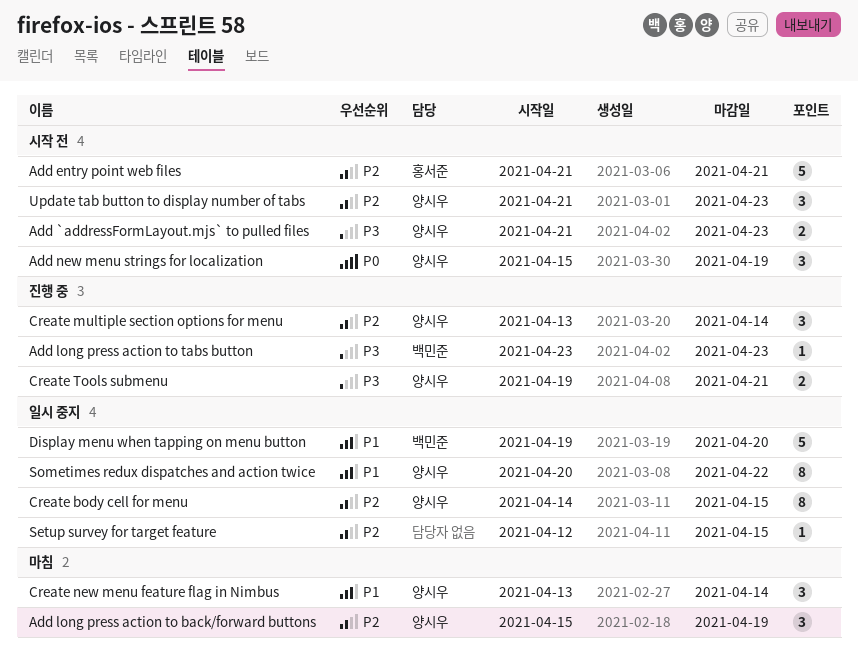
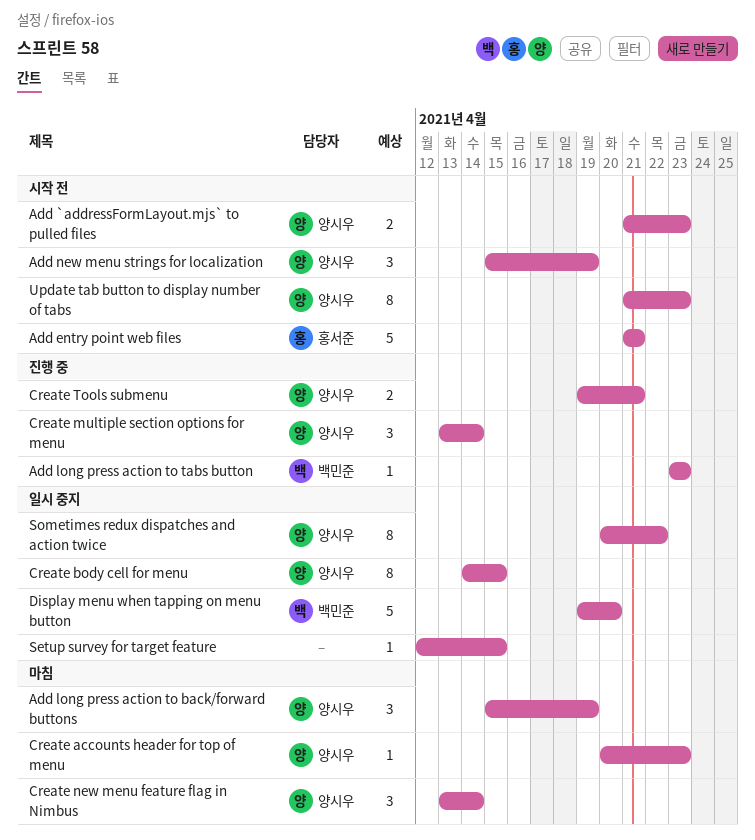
Create accounts header for top of menu: none -> present
Update tab button to display number of tabs, estimate: 3 -> 8

